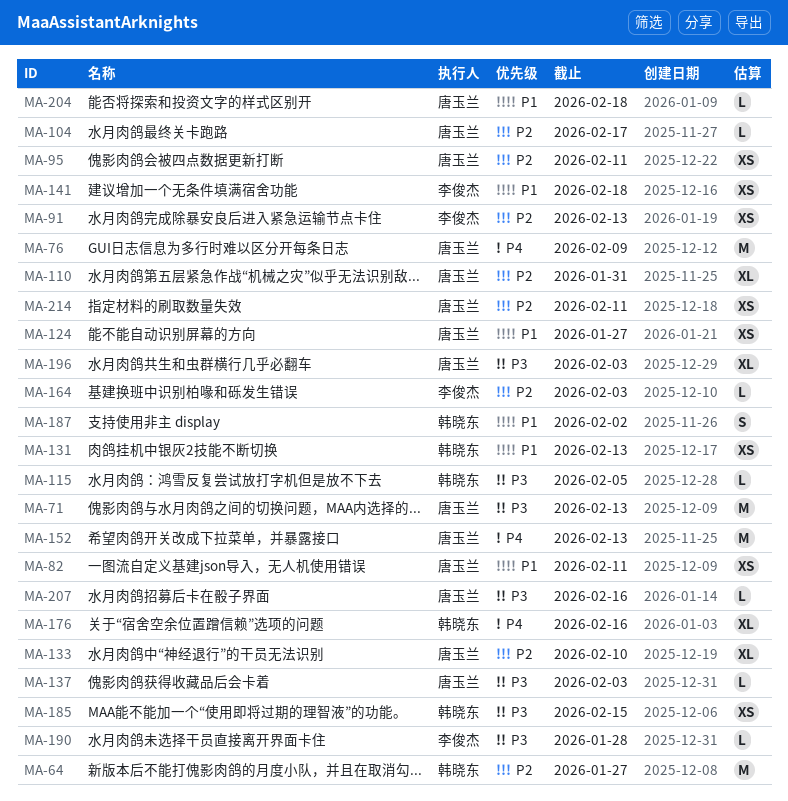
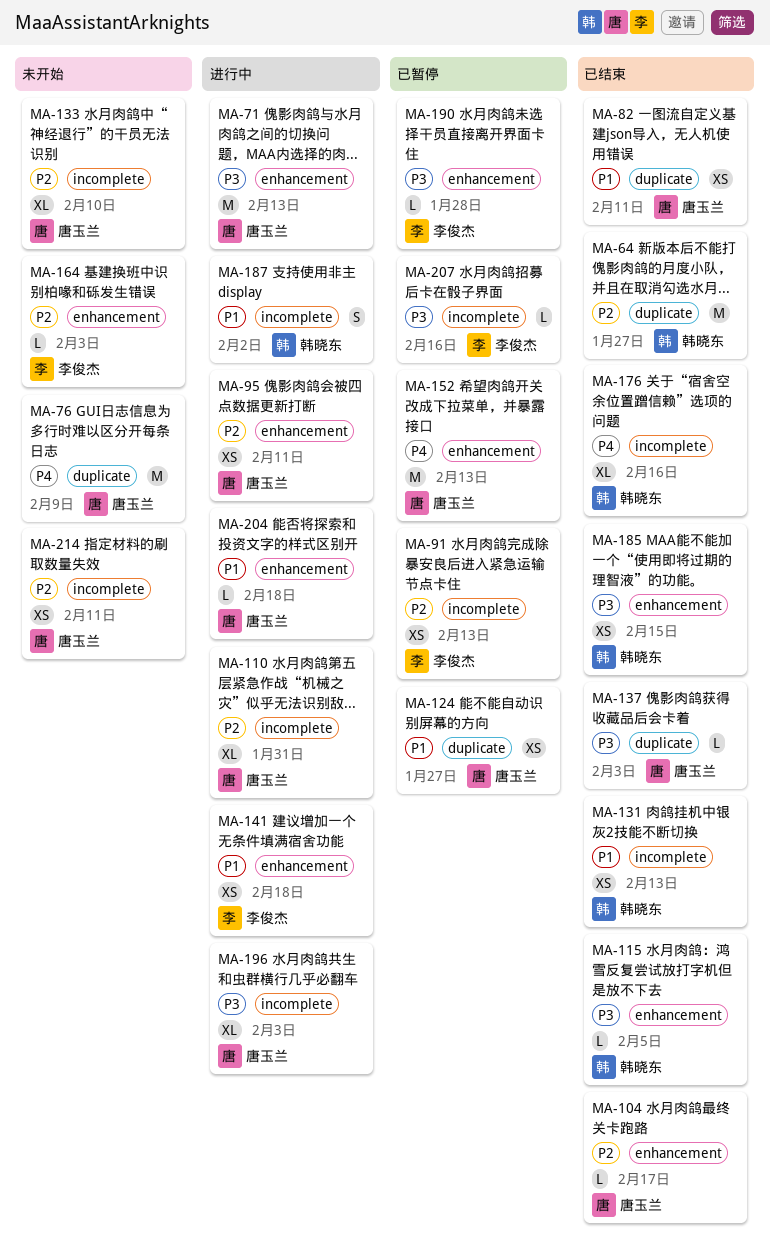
MA-207, owner: 唐玉兰 -> 李俊杰

